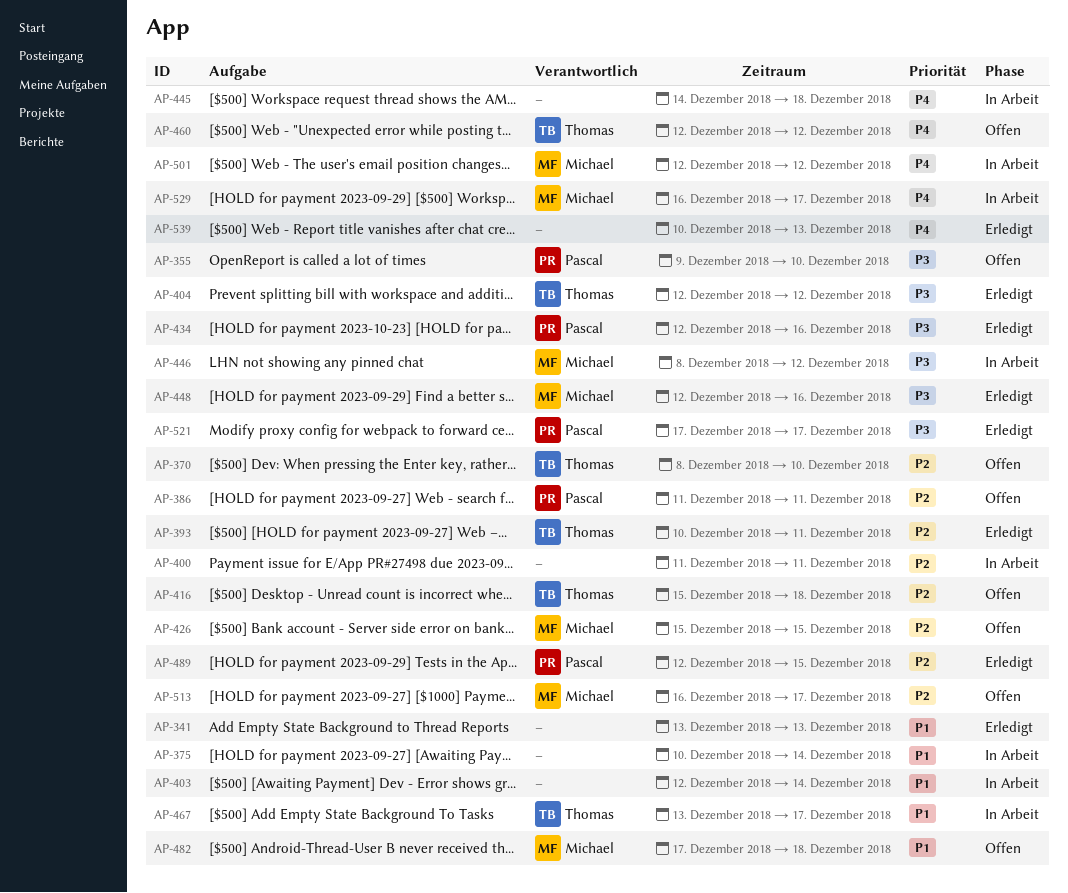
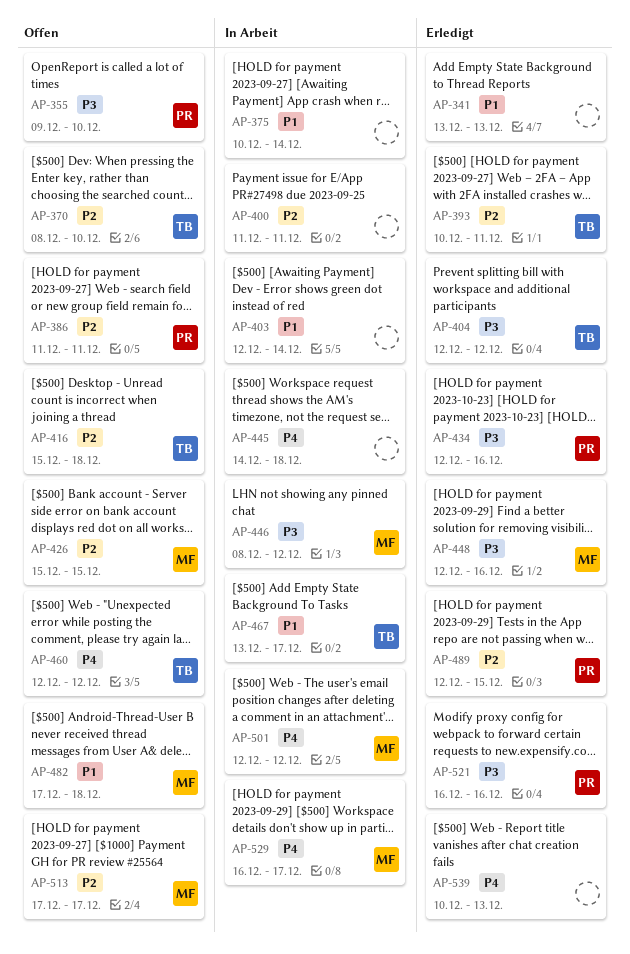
AP-513, start: Dec 16 -> Dec 17
AP-521, start: Dec 17 -> Dec 16
AP-521, due: Dec 17 -> Dec 16

